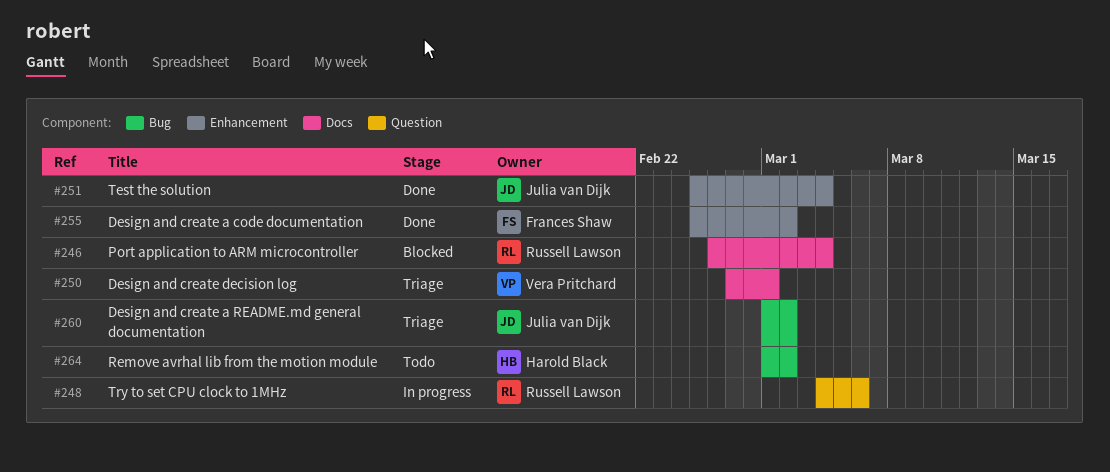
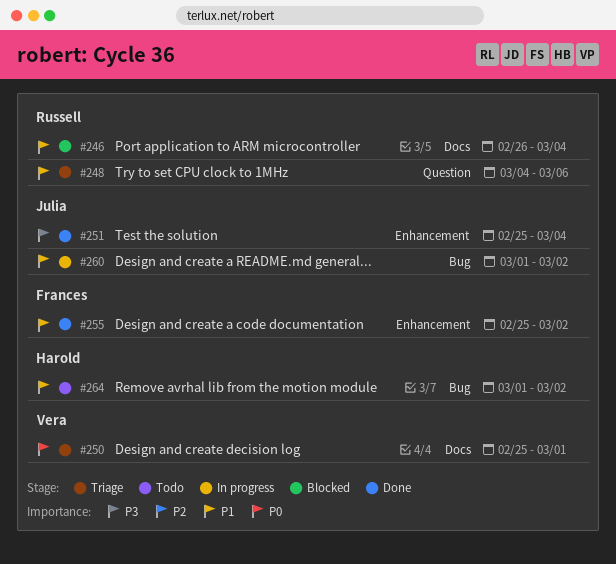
#248, status: In progress -> Triage
#250, start: Feb 27 -> Feb 25
#260, status: Triage -> In progress

